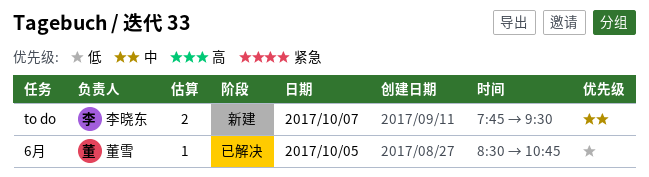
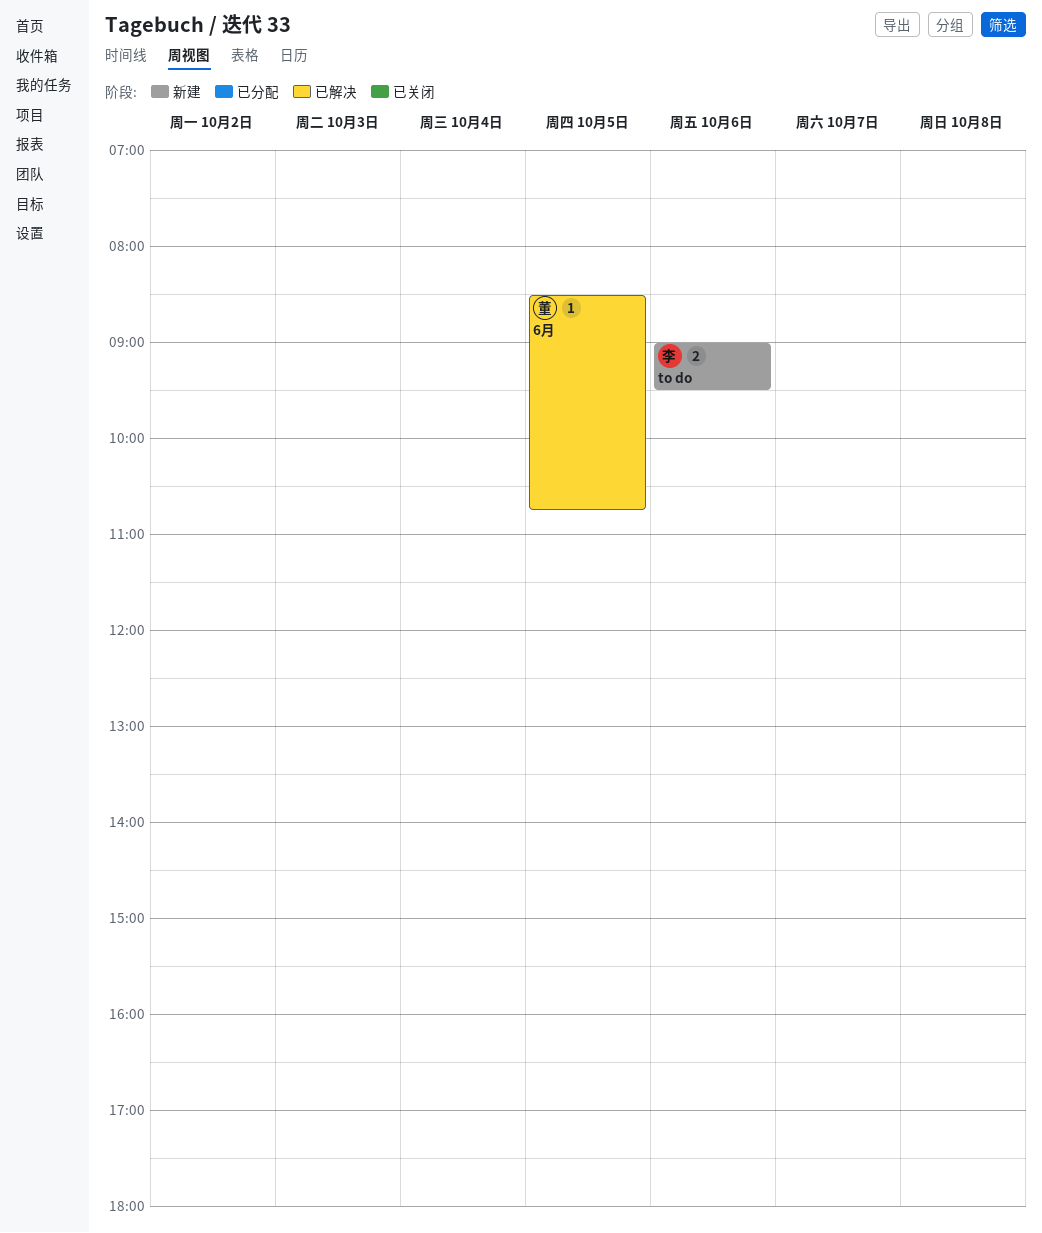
to do, day: Oct 7 -> Oct 6
to do, begins: 07:45 -> 09:00

